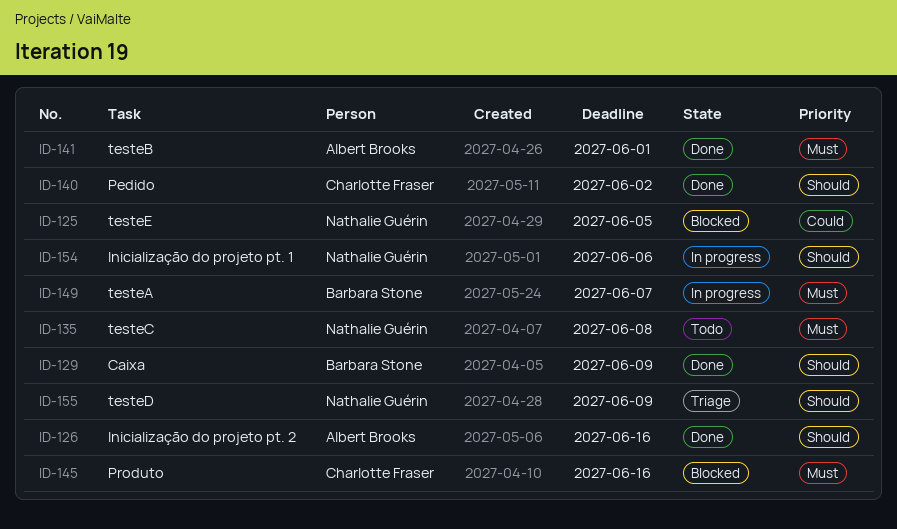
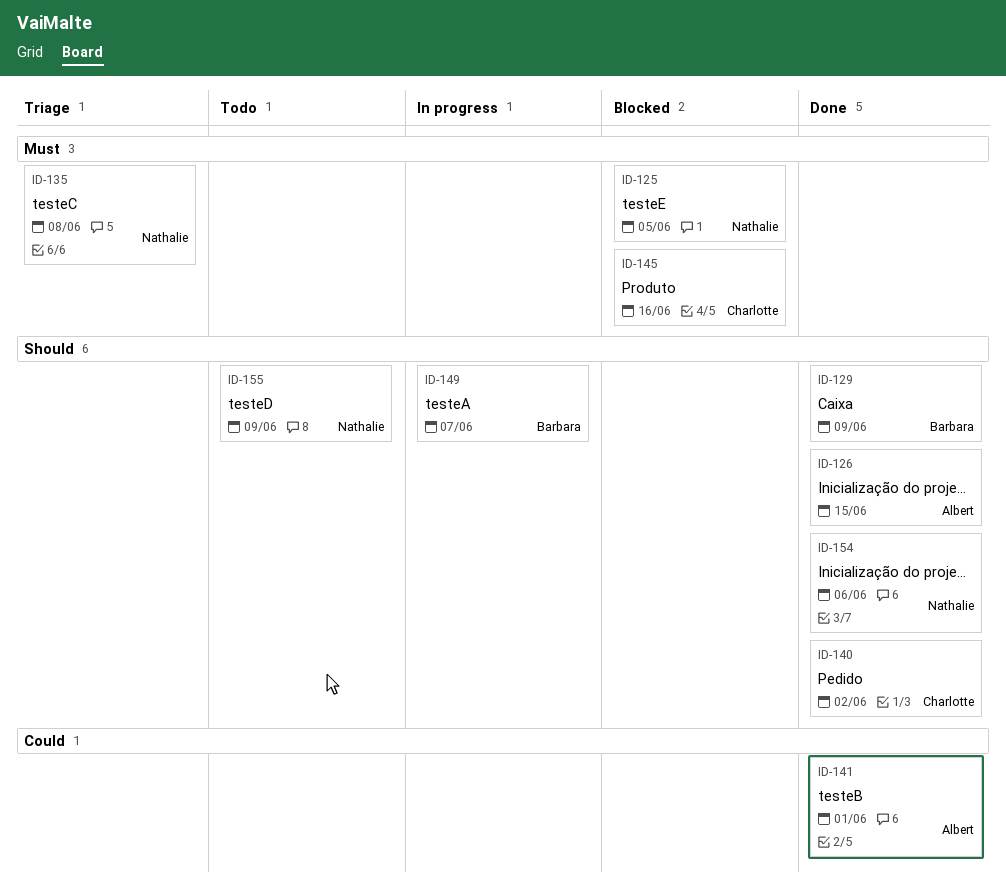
ID-125, priority: Could -> Must
ID-126, due: Jun 16 -> Jun 15
ID-135, status: Todo -> Triage
ID-141, priority: Must -> Could
ID-149, priority: Must -> Should
ID-154, status: In progress -> Done
ID-155, status: Triage -> Todo

